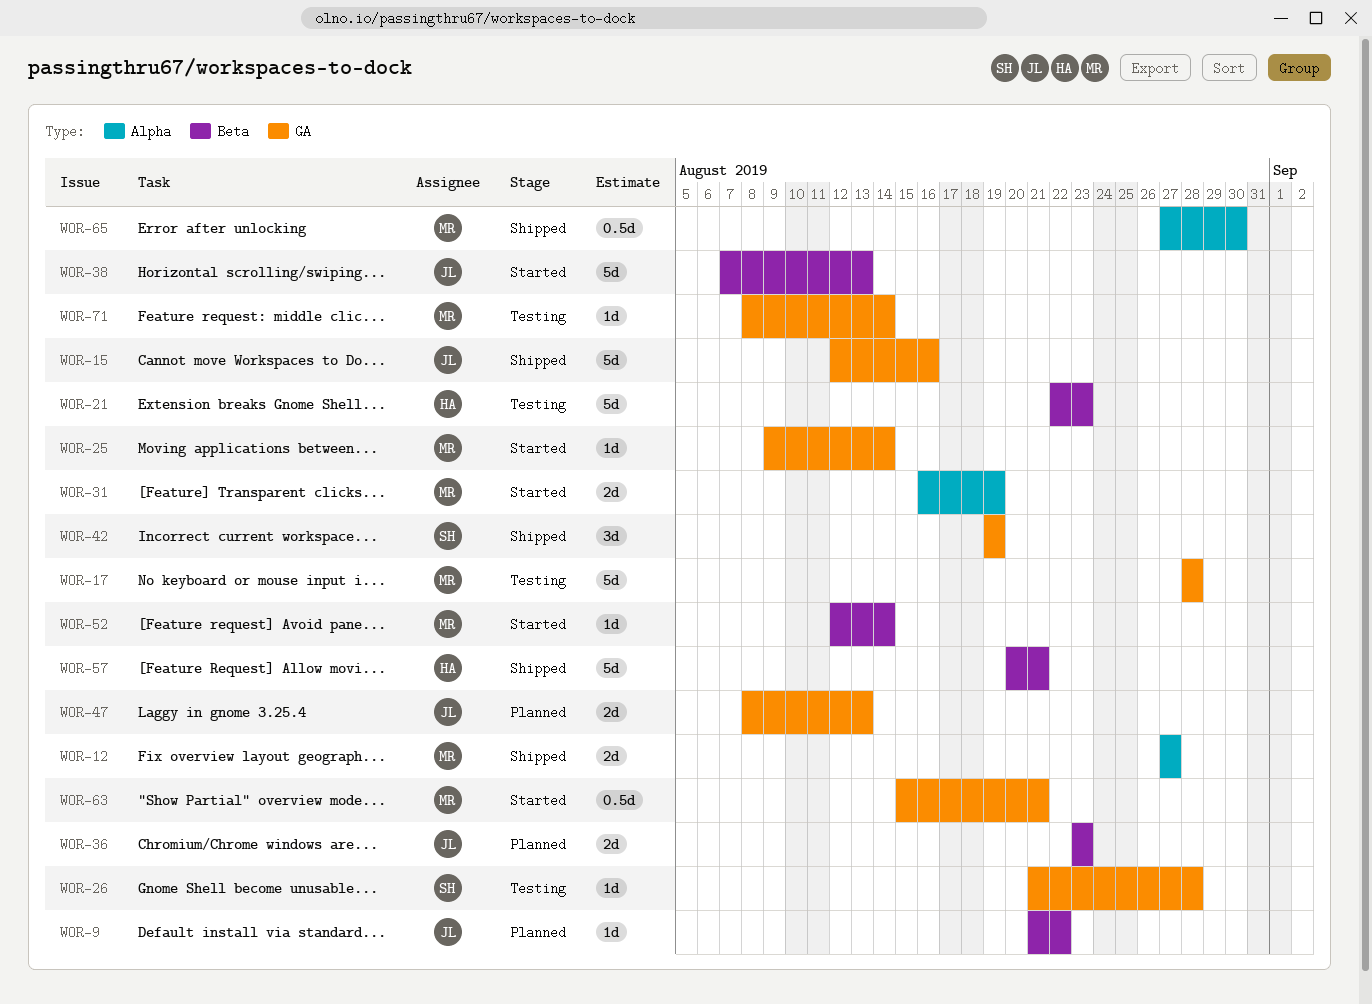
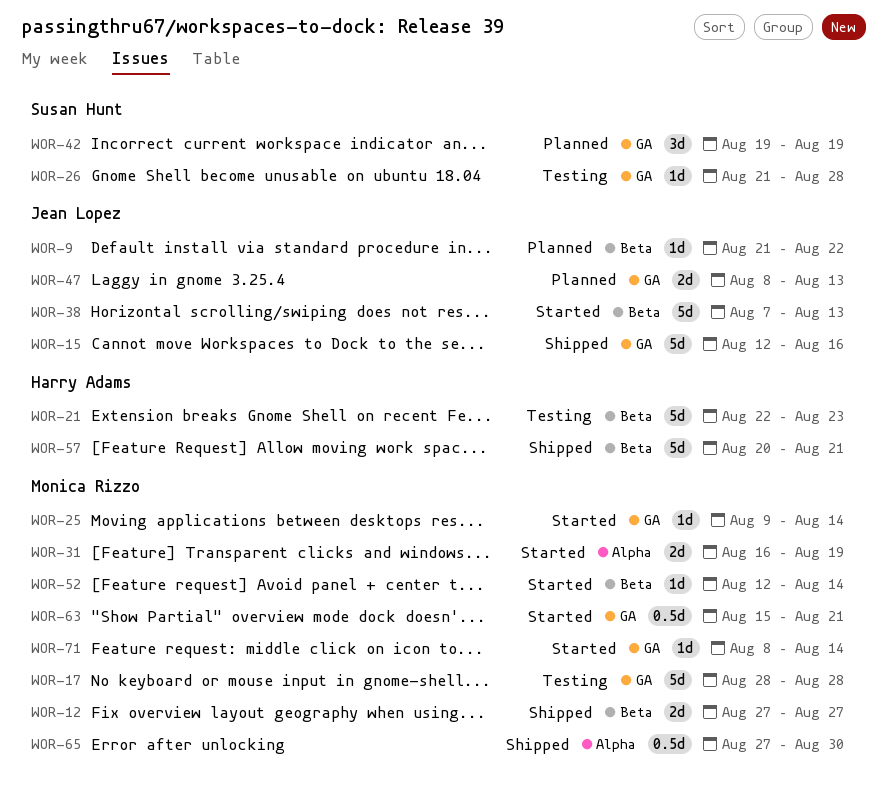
WOR-12, label: Alpha -> Beta
WOR-36: present -> none
WOR-42, status: Shipped -> Planned
WOR-71, status: Testing -> Started

